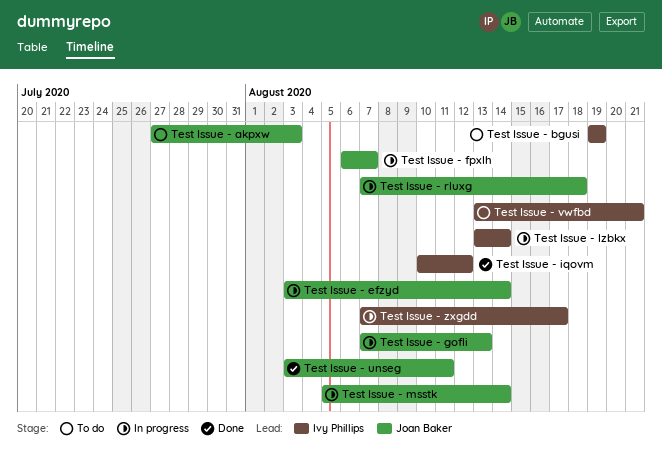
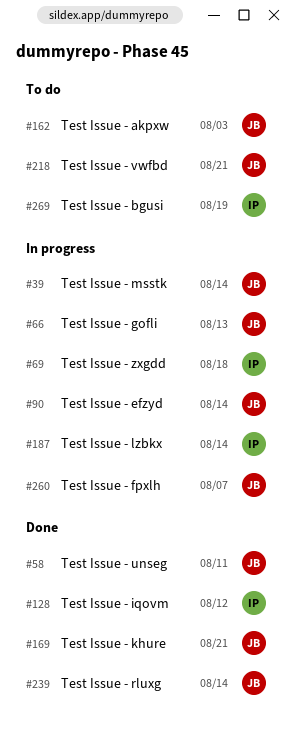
Test Issue - khure: none -> present
Test Issue - rluxg, status: In progress -> Done
Test Issue - rluxg, due: Aug 18 -> Aug 14
Test Issue - vwfbd, owner: Ivy Phillips -> Joan Baker
Test Issue - zxgdd, due: Aug 17 -> Aug 18

